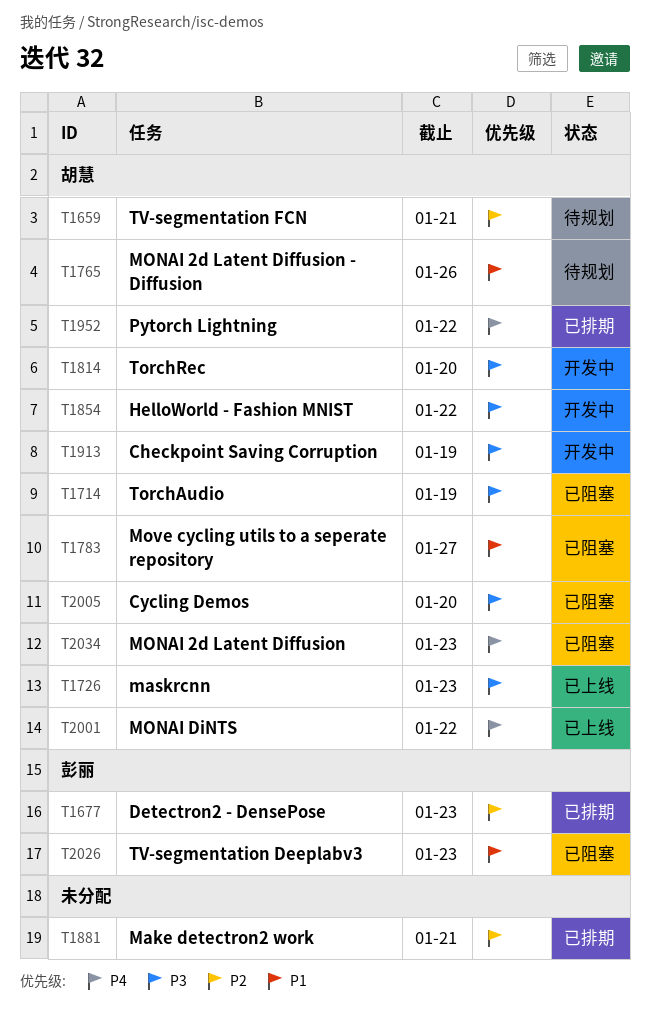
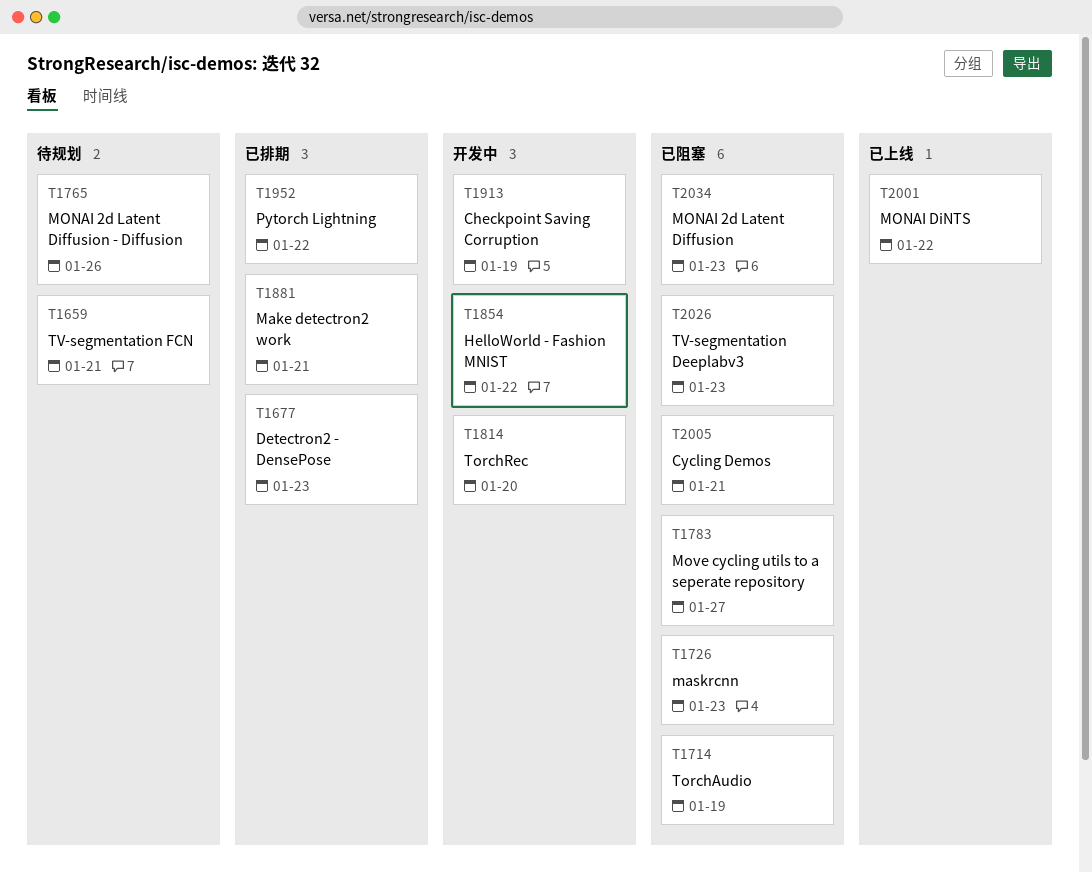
T1726, status: 已上线 -> 已阻塞
T2005, due: Jan 20 -> Jan 21

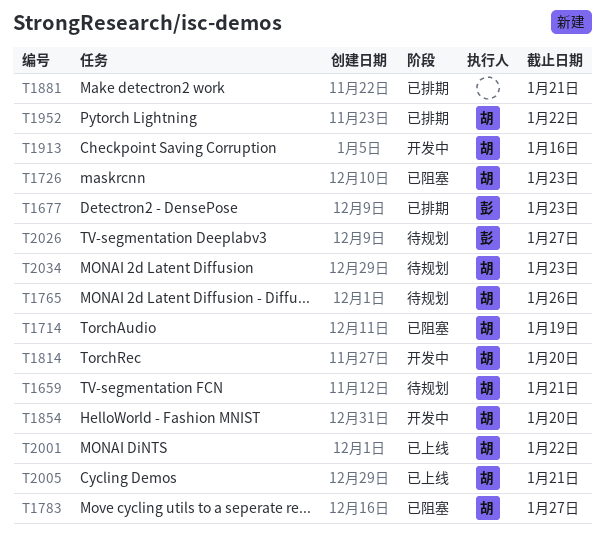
T1854, due: Jan 22 -> Jan 20
T1913, due: Jan 19 -> Jan 16
T2005, status: 已阻塞 -> 已上线
T2026, status: 已阻塞 -> 待规划
T2026, due: Jan 23 -> Jan 27
T2034, status: 已阻塞 -> 待规划

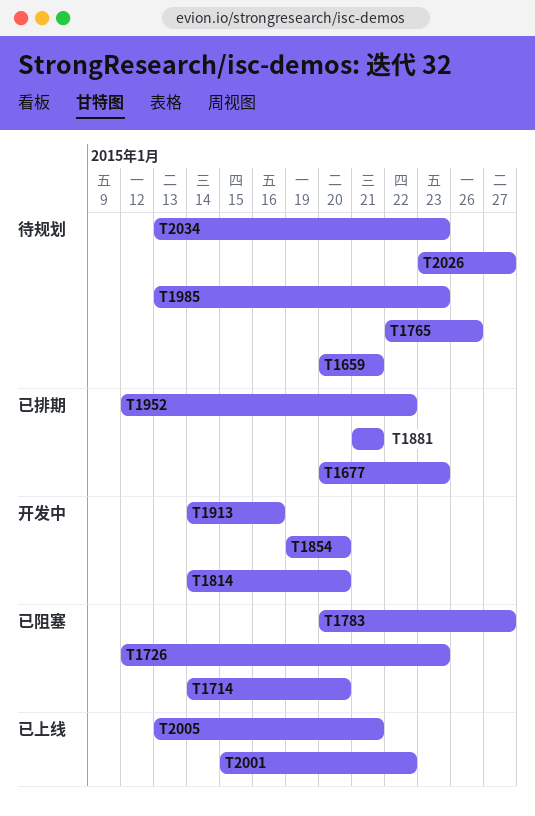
T1714, due: Jan 19 -> Jan 20
T1985: none -> present

